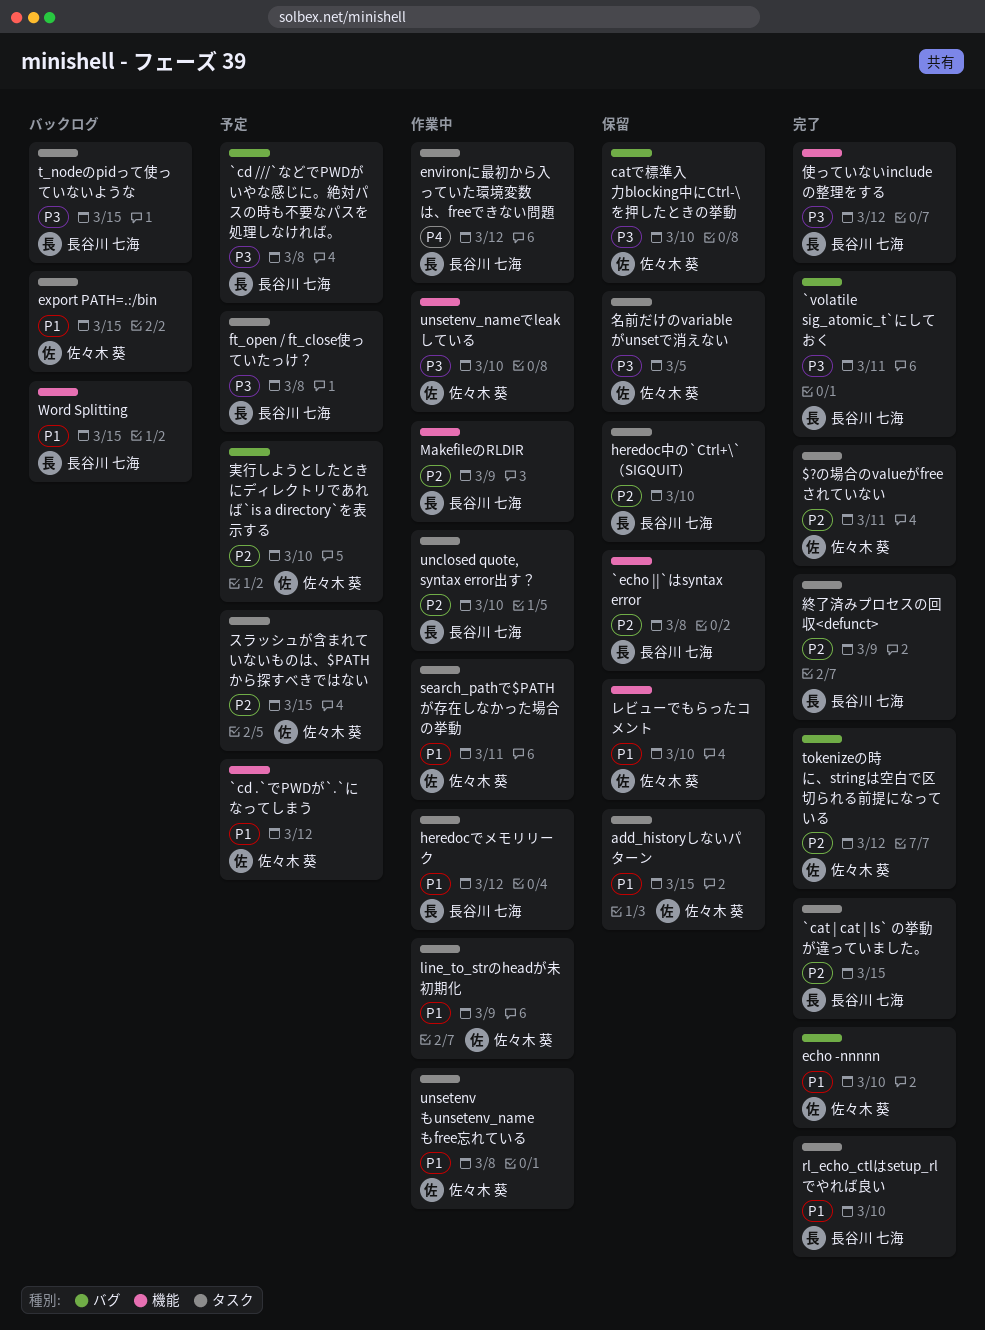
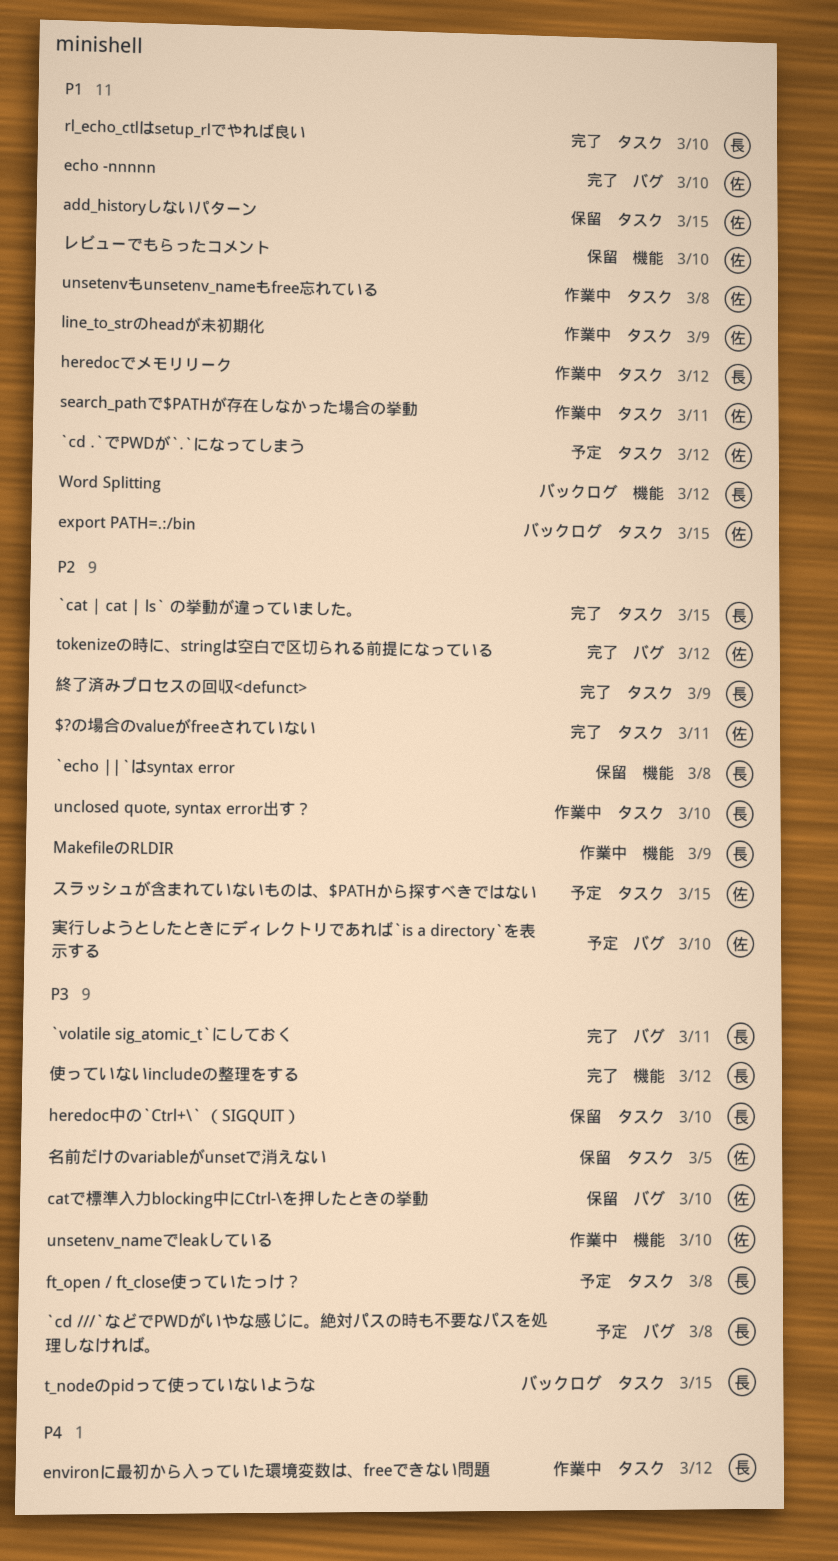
`cd .`でPWDが`.`になってしまう, label: 機能 -> タスク
heredoc中の`Ctrl+\` （SIGQUIT）, priority: P2 -> P3
Word Splitting, due: Mar 15 -> Mar 12

